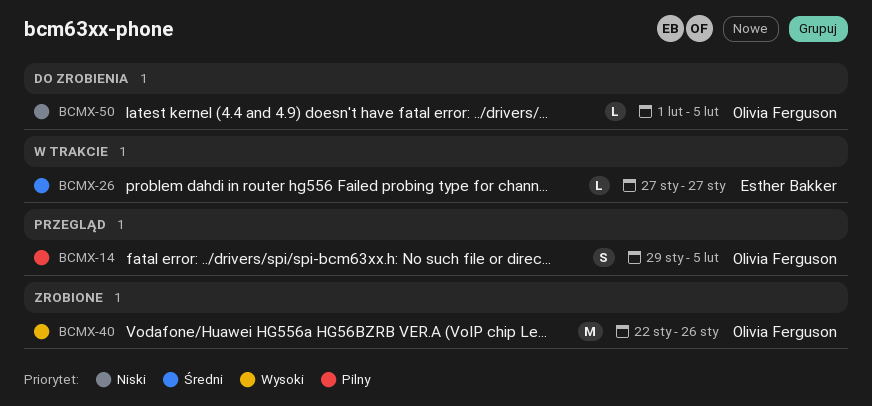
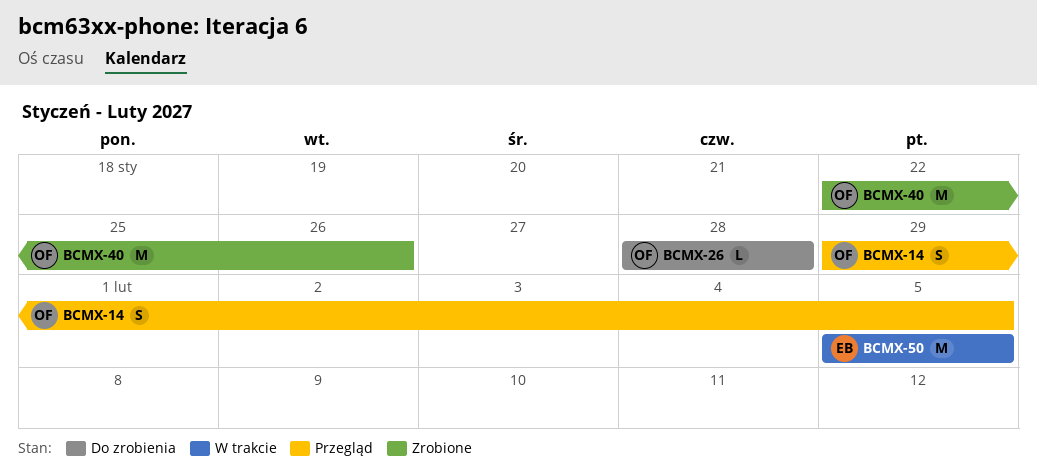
BCMX-26, status: W trakcie -> Do zrobienia
BCMX-26, owner: Esther Bakker -> Olivia Ferguson
BCMX-26, start: Jan 27 -> Jan 28
BCMX-26, due: Jan 27 -> Jan 28
BCMX-50, status: Do zrobienia -> W trakcie
BCMX-50, owner: Olivia Ferguson -> Esther Bakker
BCMX-50, estimate: L -> M
BCMX-50, start: Feb 1 -> Feb 5

